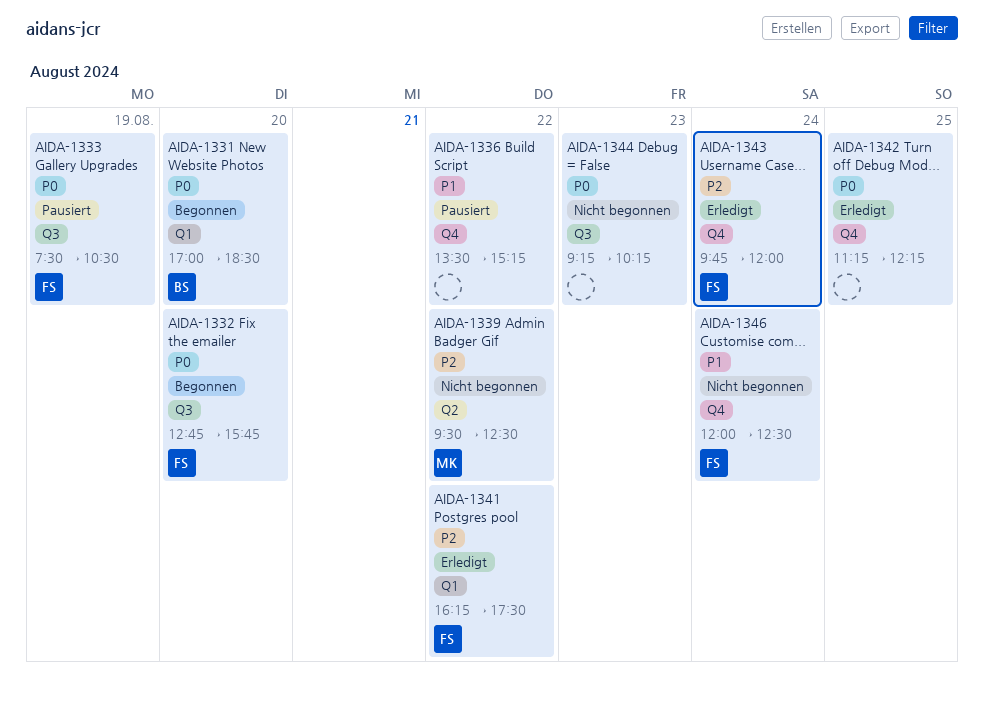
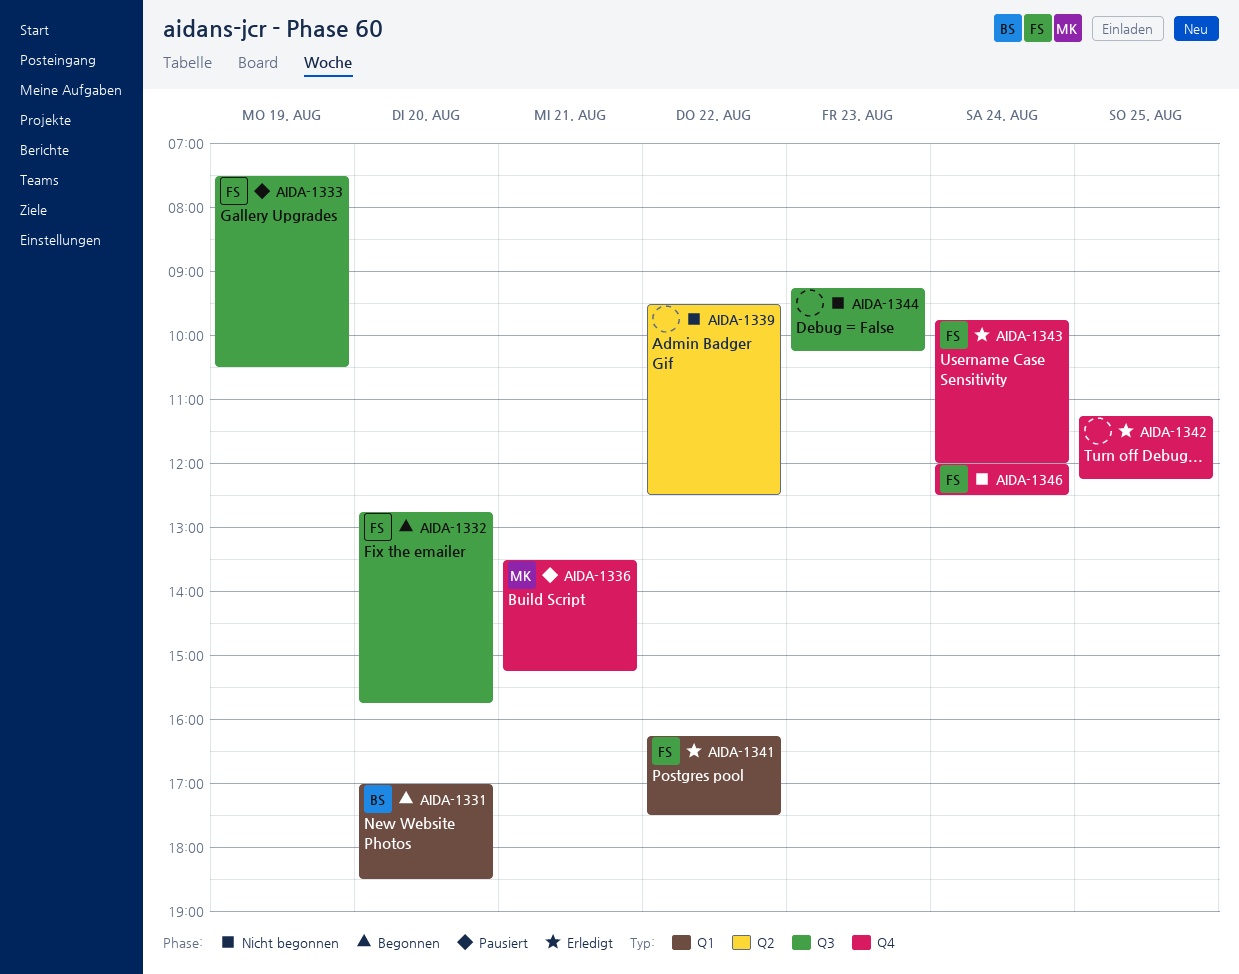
AIDA-1336, owner: none -> MK
AIDA-1336, day: Aug 22 -> Aug 21
AIDA-1339, owner: MK -> none

